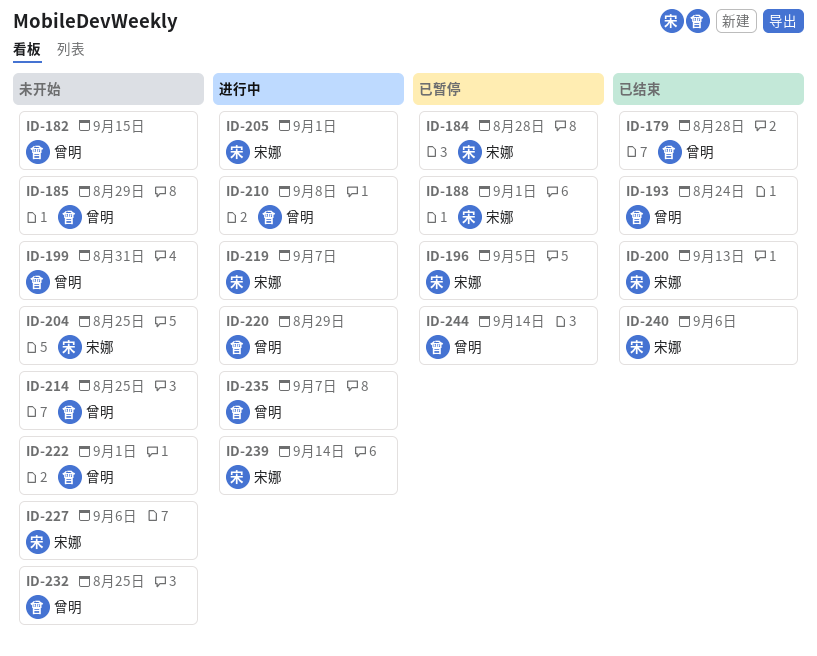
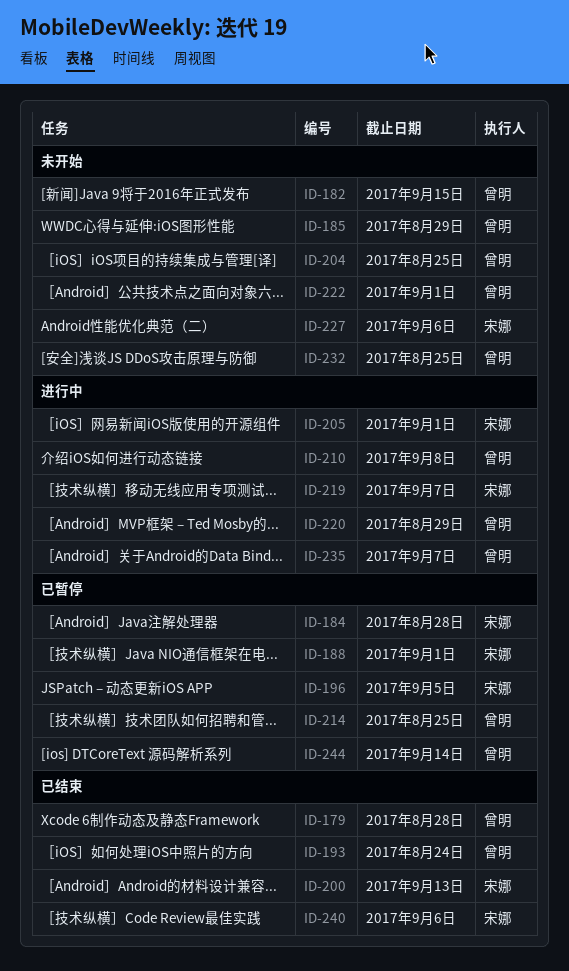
ID-199: present -> none
ID-204, owner: 宋娜 -> 曾明
ID-214, status: 未开始 -> 已暂停
ID-239: present -> none

